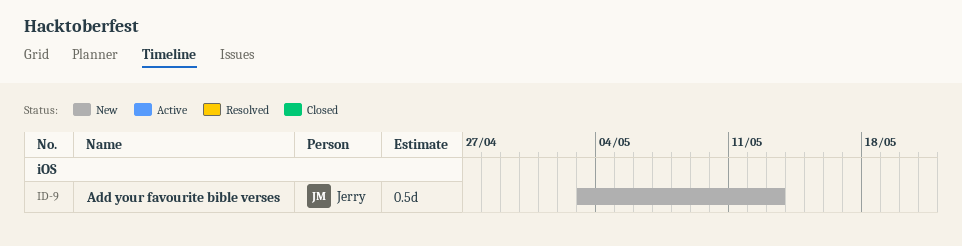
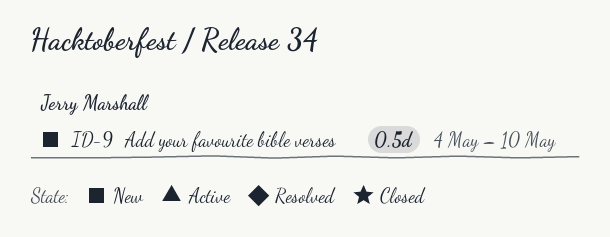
ID-9, start: May 3 -> May 4
ID-9, due: May 13 -> May 10

